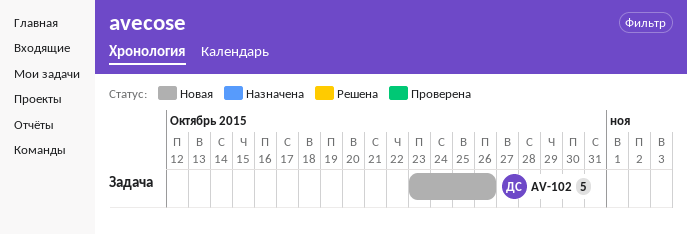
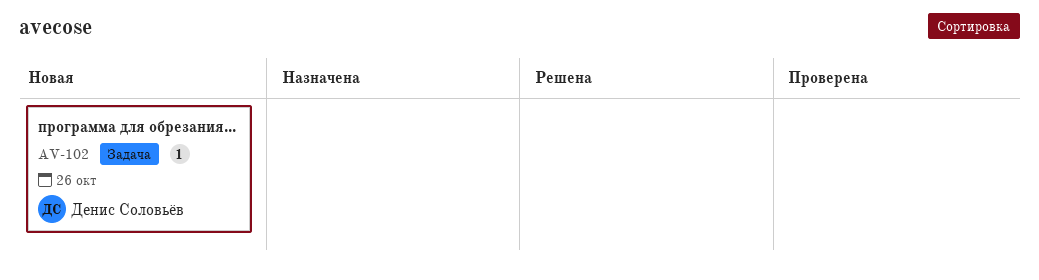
AV-102, estimate: 5 -> 1

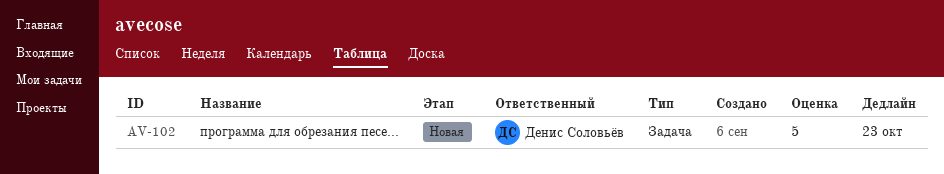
AV-102, estimate: 1 -> 5
AV-102, due: Oct 26 -> Oct 23

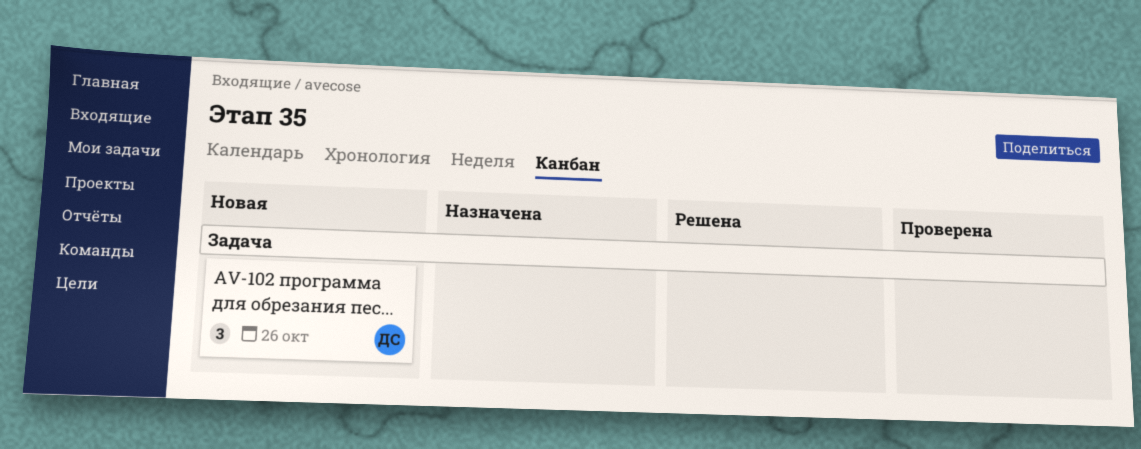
AV-102, estimate: 5 -> 3
AV-102, due: Oct 23 -> Oct 26

